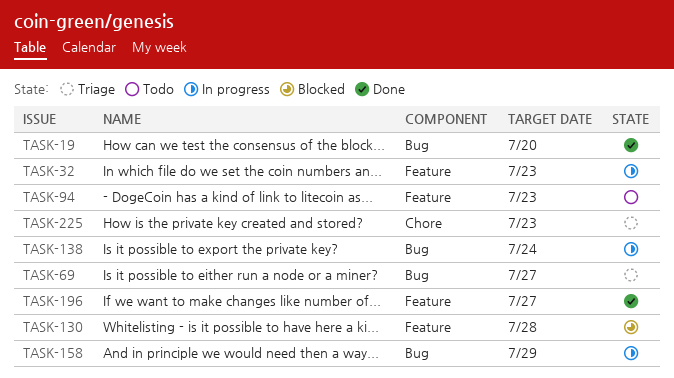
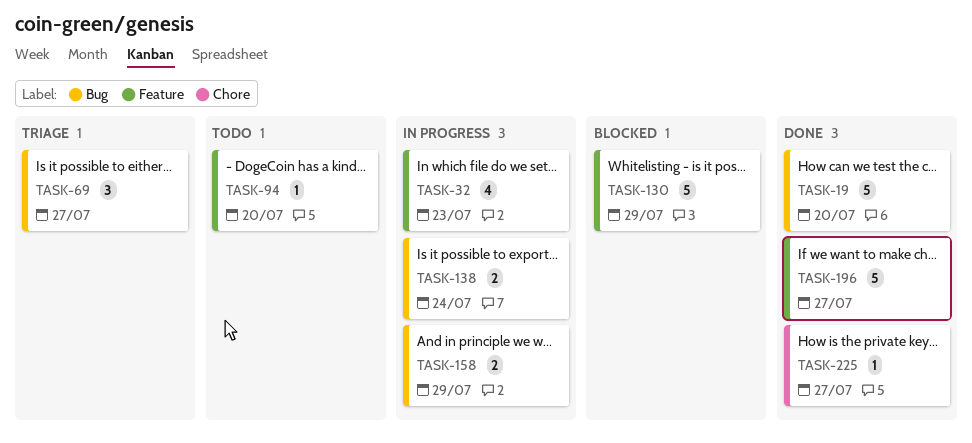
TASK-94, due: Jul 23 -> Jul 20
TASK-130, due: Jul 28 -> Jul 29
TASK-225, status: Triage -> Done
TASK-225, due: Jul 23 -> Jul 27

